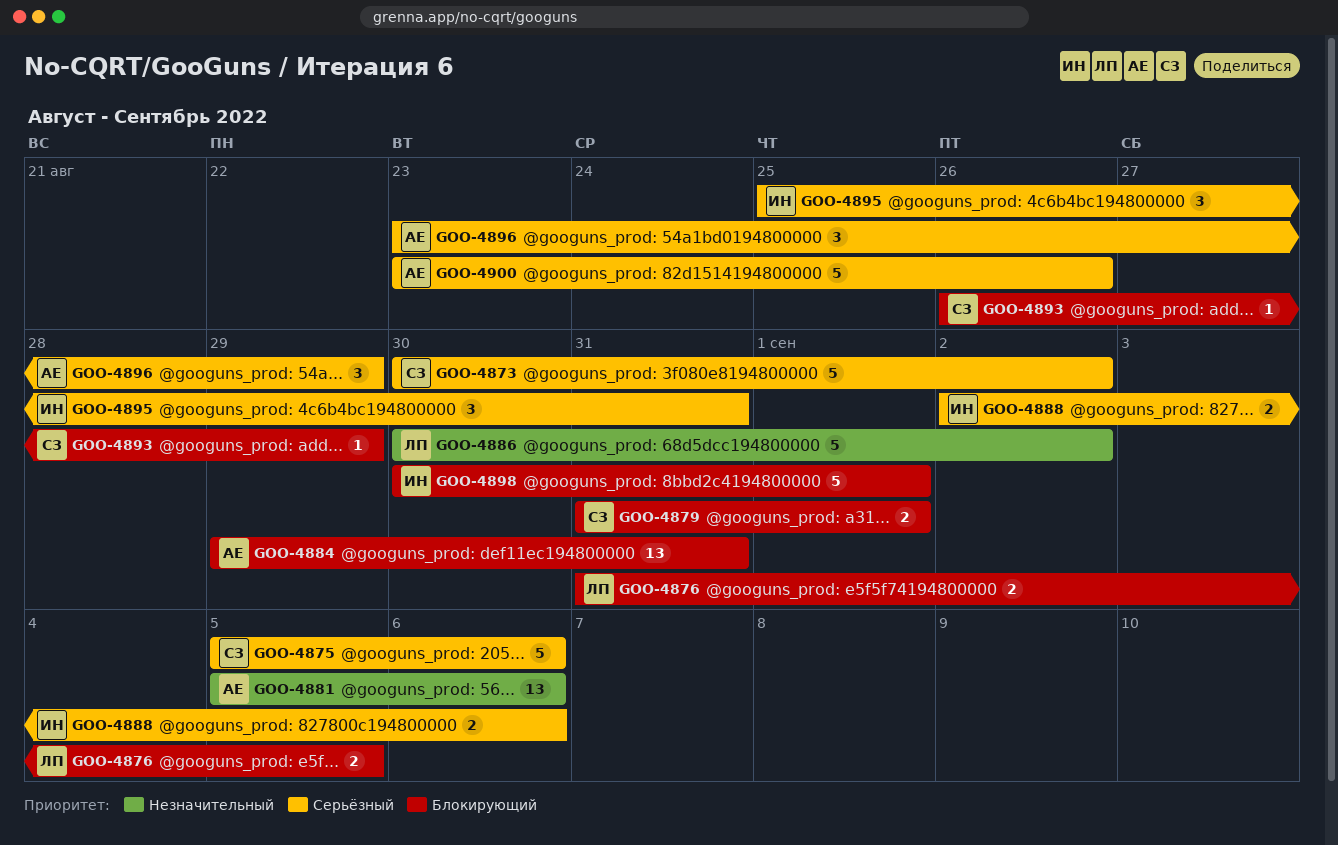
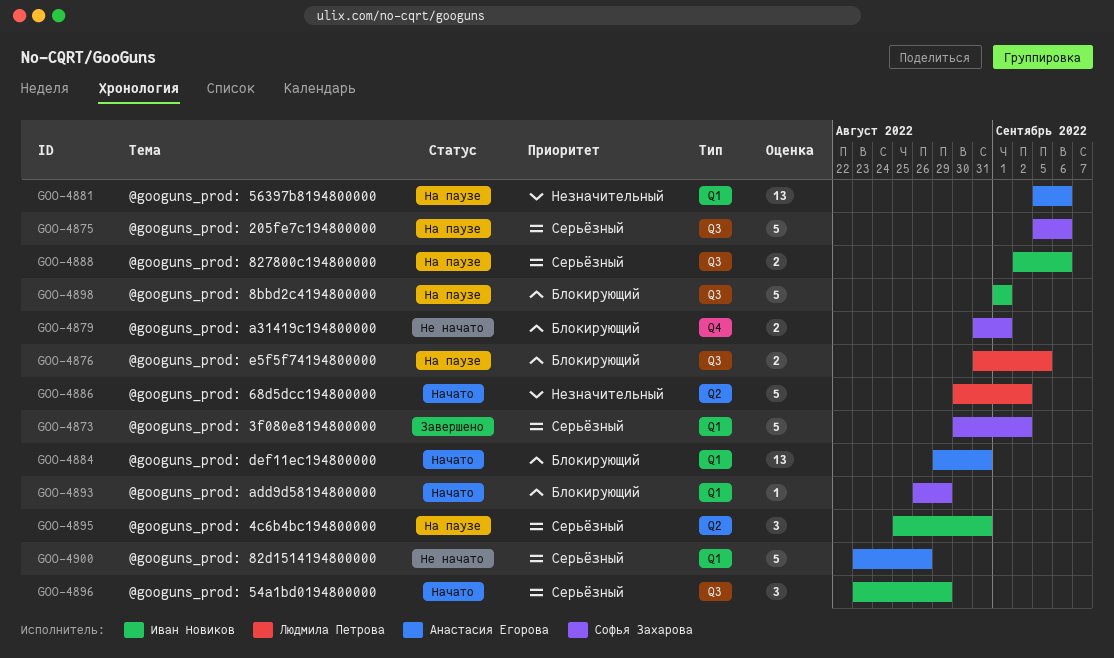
GOO-4896, owner: Анастасия Егорова -> Иван Новиков
GOO-4898, start: Aug 30 -> Sep 1

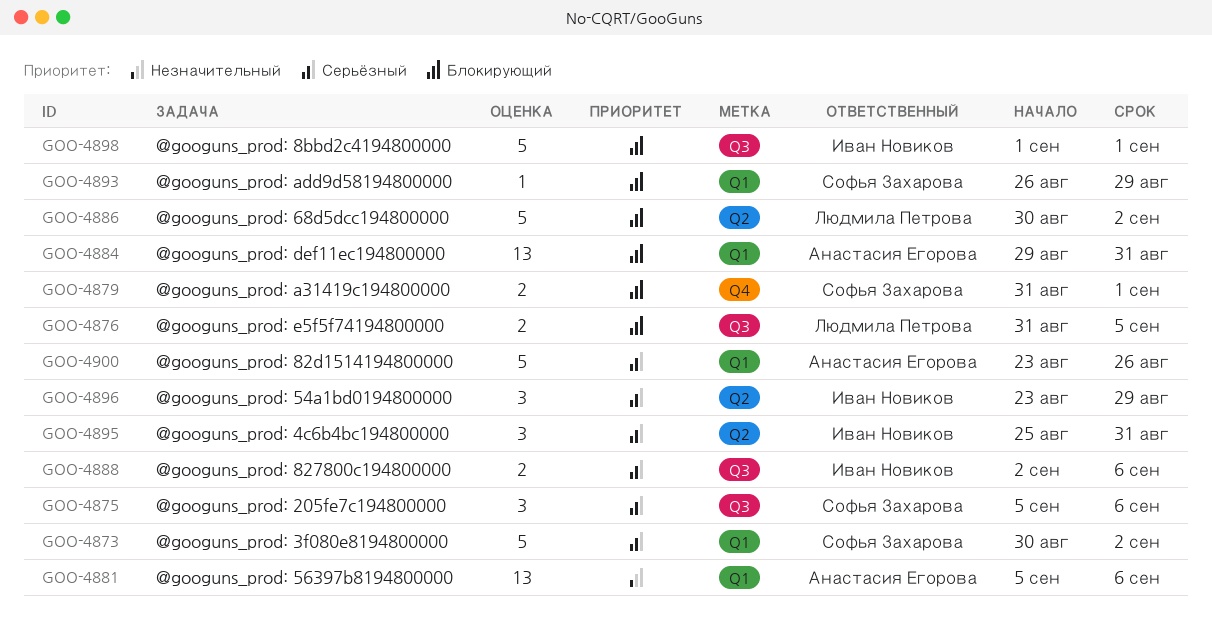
GOO-4875, estimate: 5 -> 3
GOO-4886, priority: Незначительный -> Блокирующий
GOO-4896, label: Q3 -> Q2

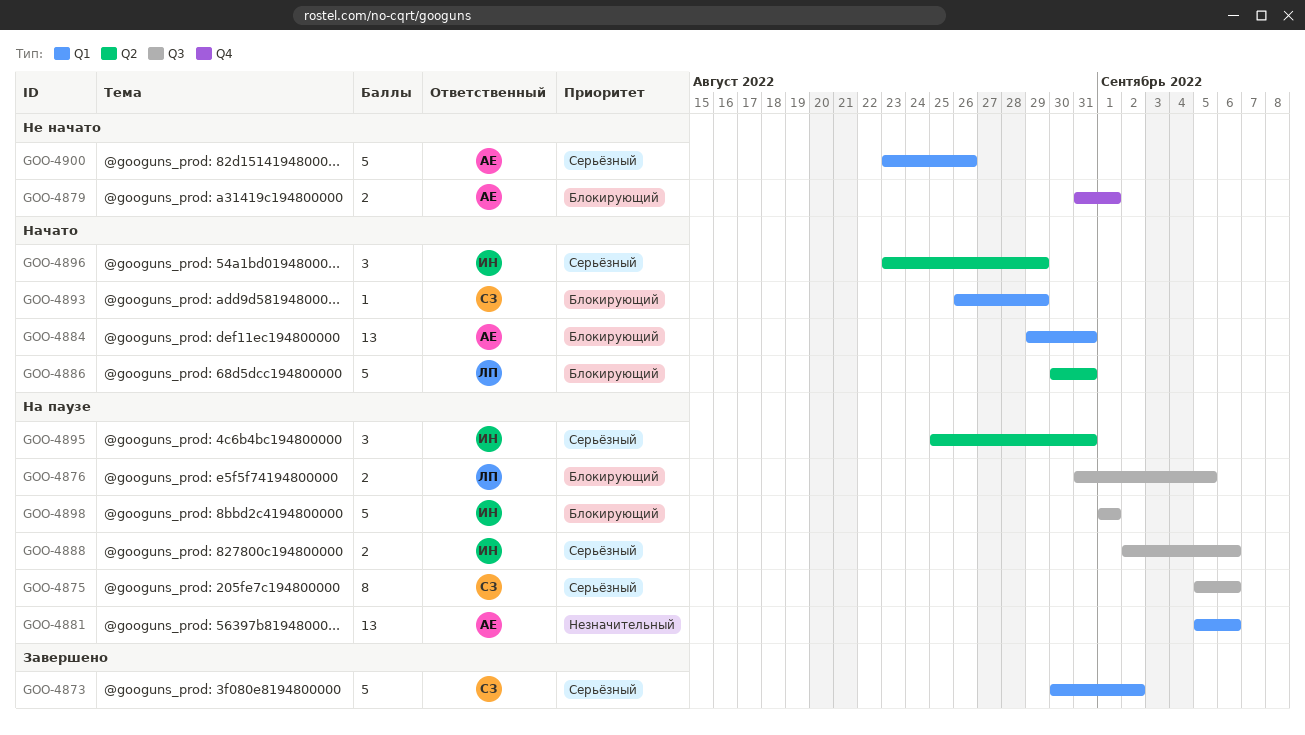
GOO-4875, estimate: 3 -> 8
GOO-4879, owner: Софья Захарова -> Анастасия Егорова
GOO-4886, due: Sep 2 -> Aug 31

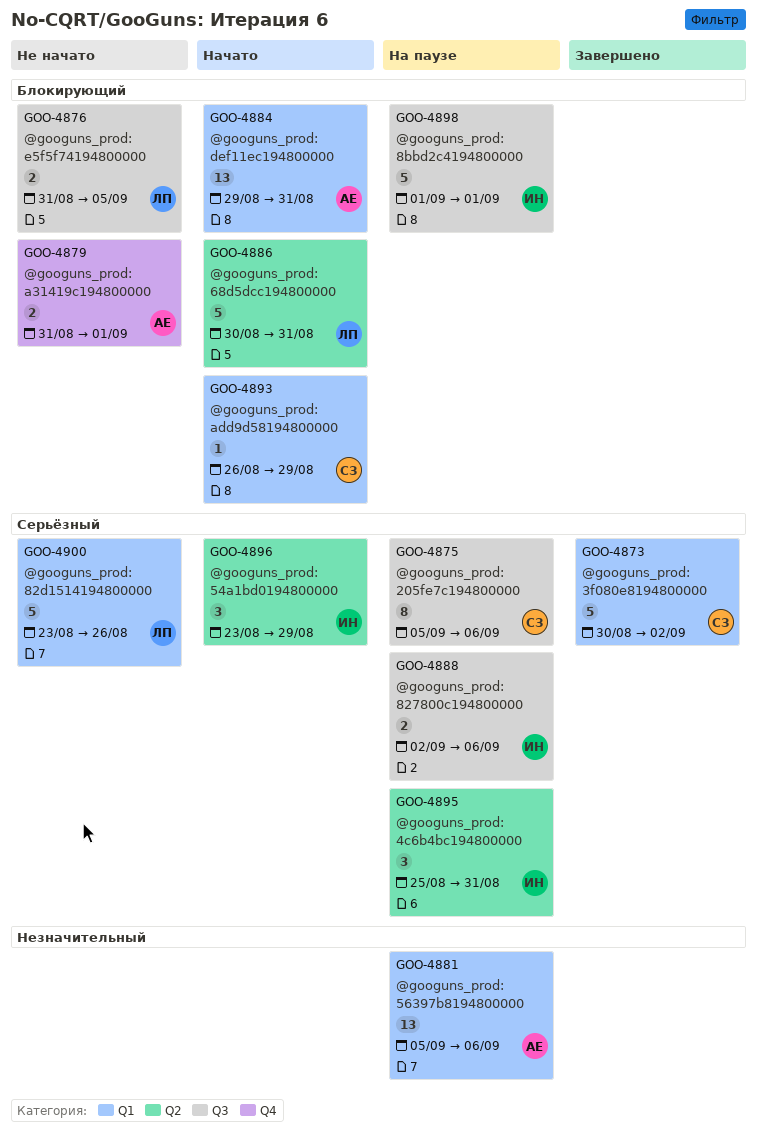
GOO-4876, status: На паузе -> Не начато
GOO-4900, owner: АЕ -> ЛП

